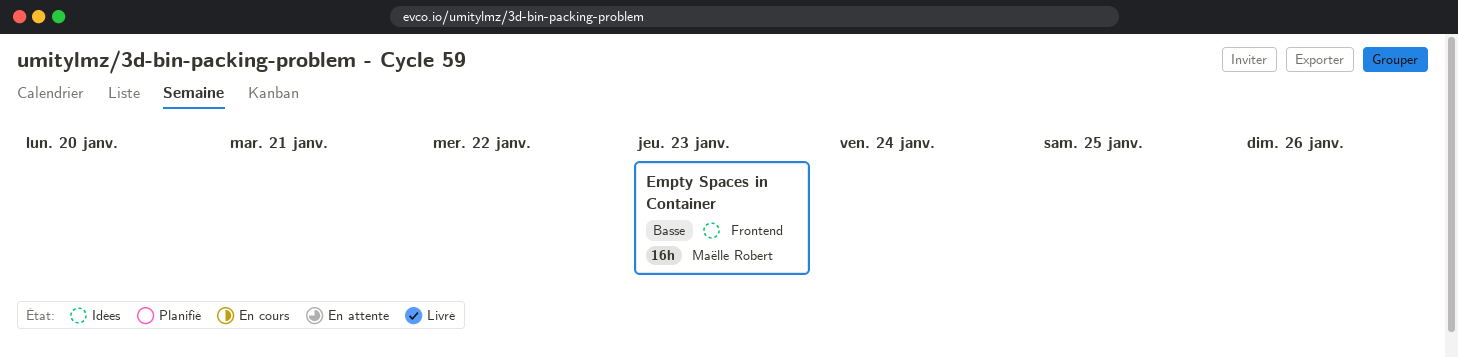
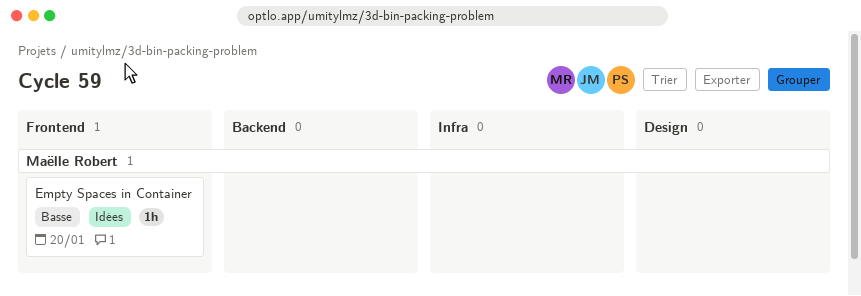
Empty Spaces in Container, estimate: 16h -> 1h
Empty Spaces in Container, due: Jan 23 -> Jan 20

